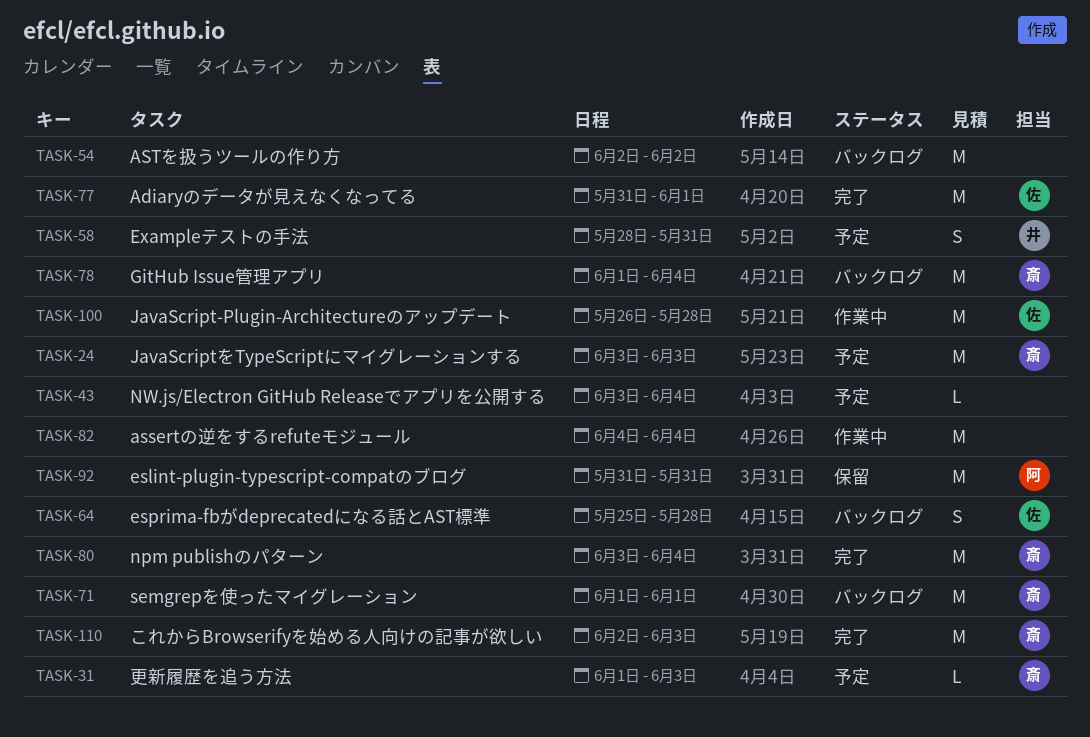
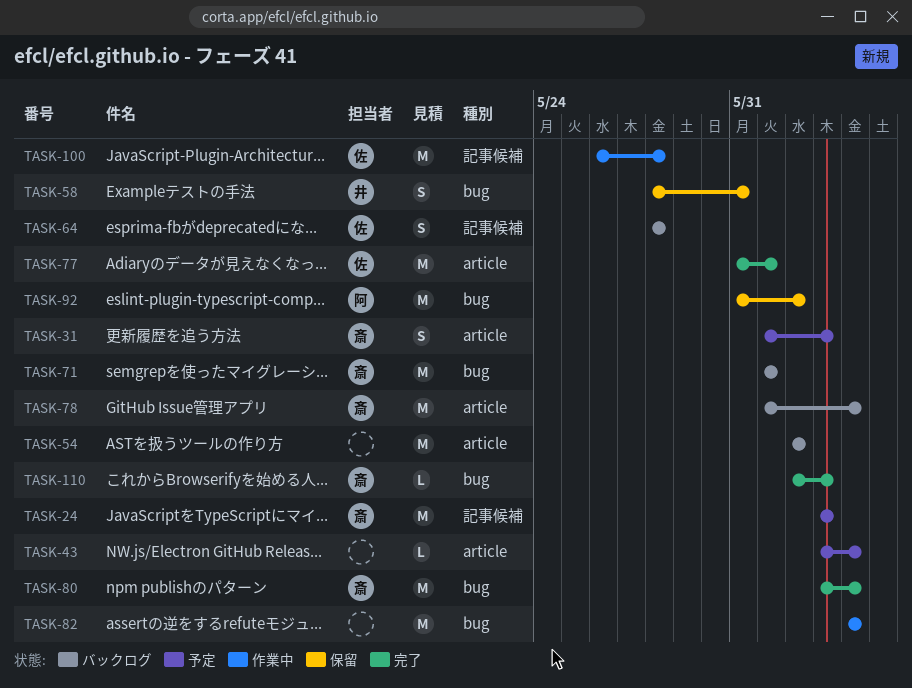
TASK-31, estimate: L -> S
TASK-58, status: 予定 -> 保留
TASK-64, start: May 25 -> May 28
TASK-92, due: May 31 -> Jun 2
TASK-110, estimate: M -> L

